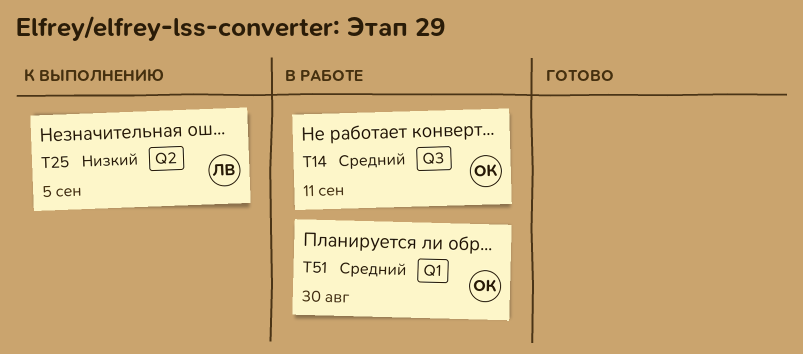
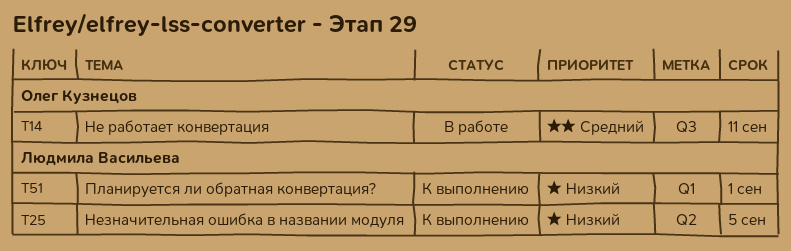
T51, status: В работе -> К выполнению
T51, owner: Олег Кузнецов -> Людмила Васильева
T51, priority: Средний -> Низкий
T51, due: Aug 30 -> Sep 1

